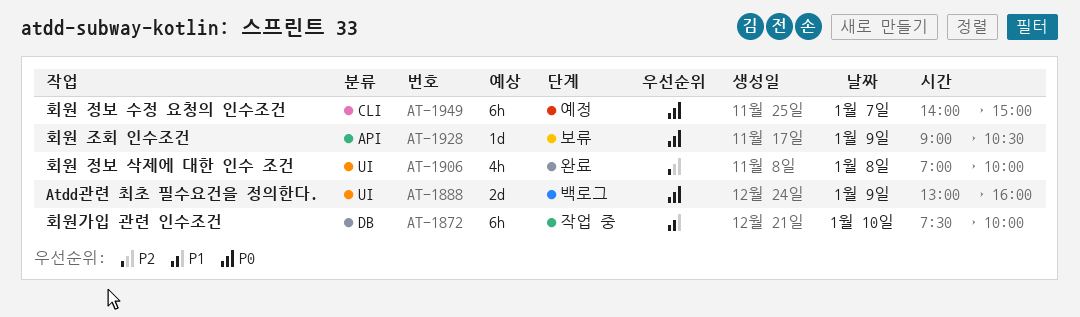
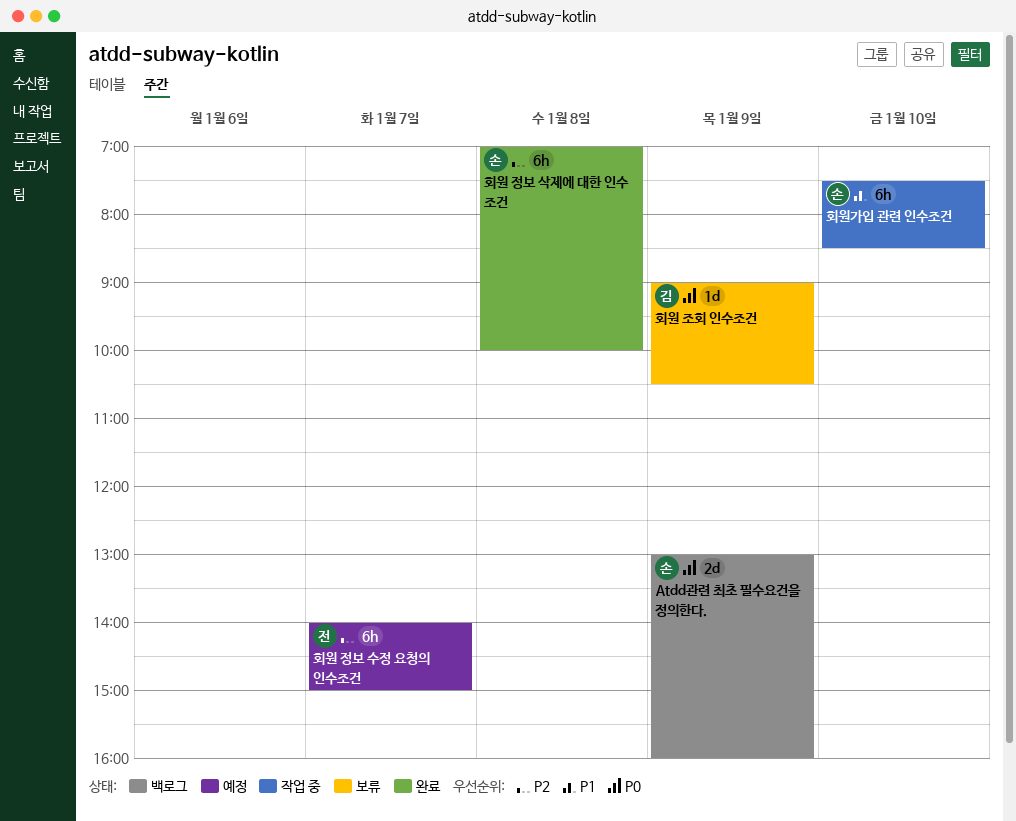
회원 정보 삭제에 대한 인수 조건, estimate: 4h -> 6h
회원 정보 수정 요청의 인수조건, priority: P0 -> P2
회원가입 관련 인수조건, ends: 10:00 -> 08:30

